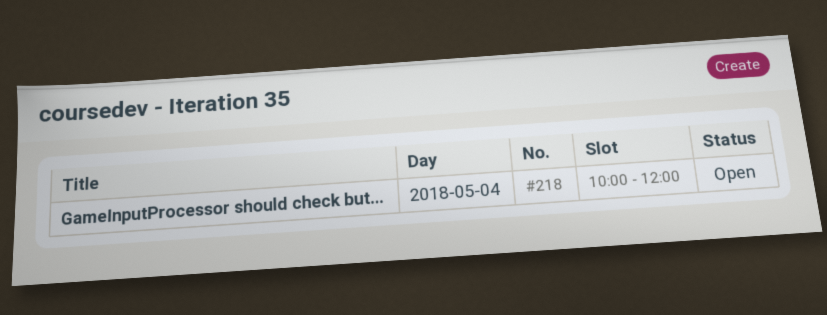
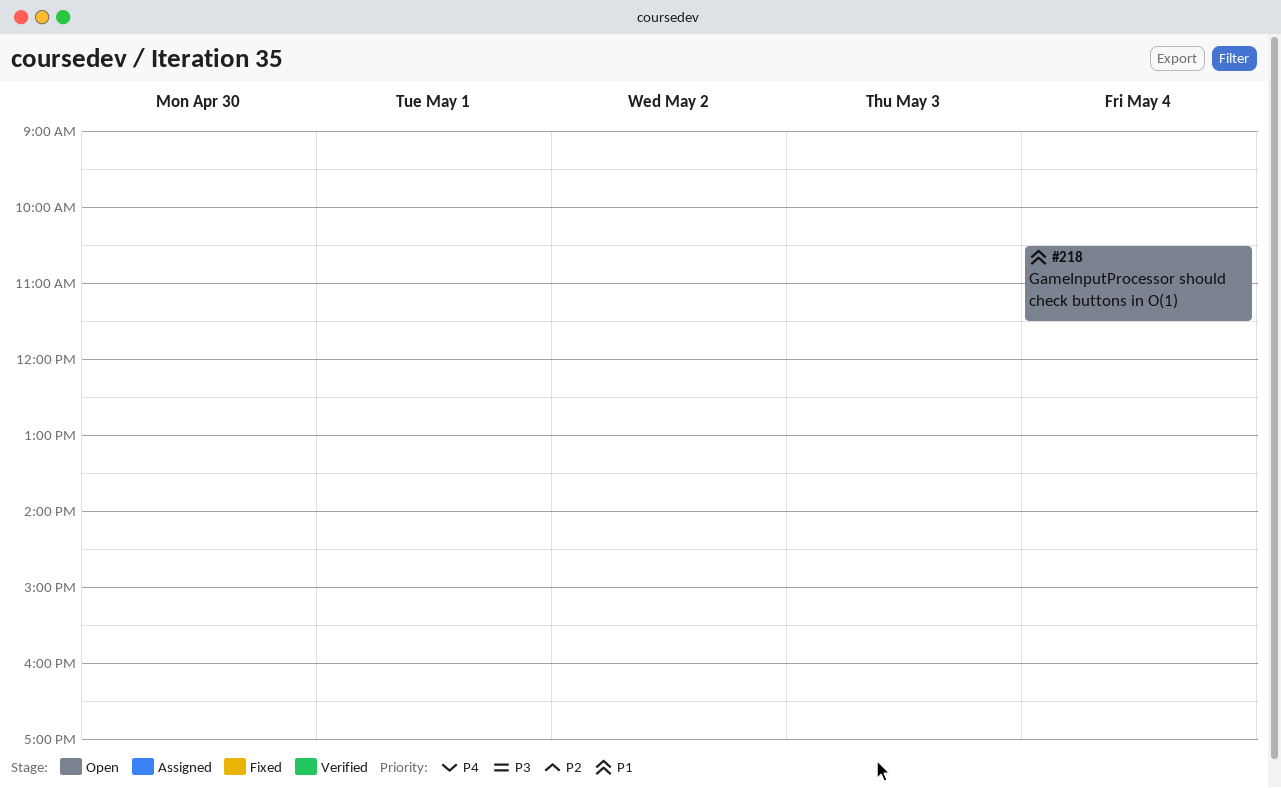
#218, begins: 10:00 -> 10:30
#218, ends: 12:00 -> 11:30

